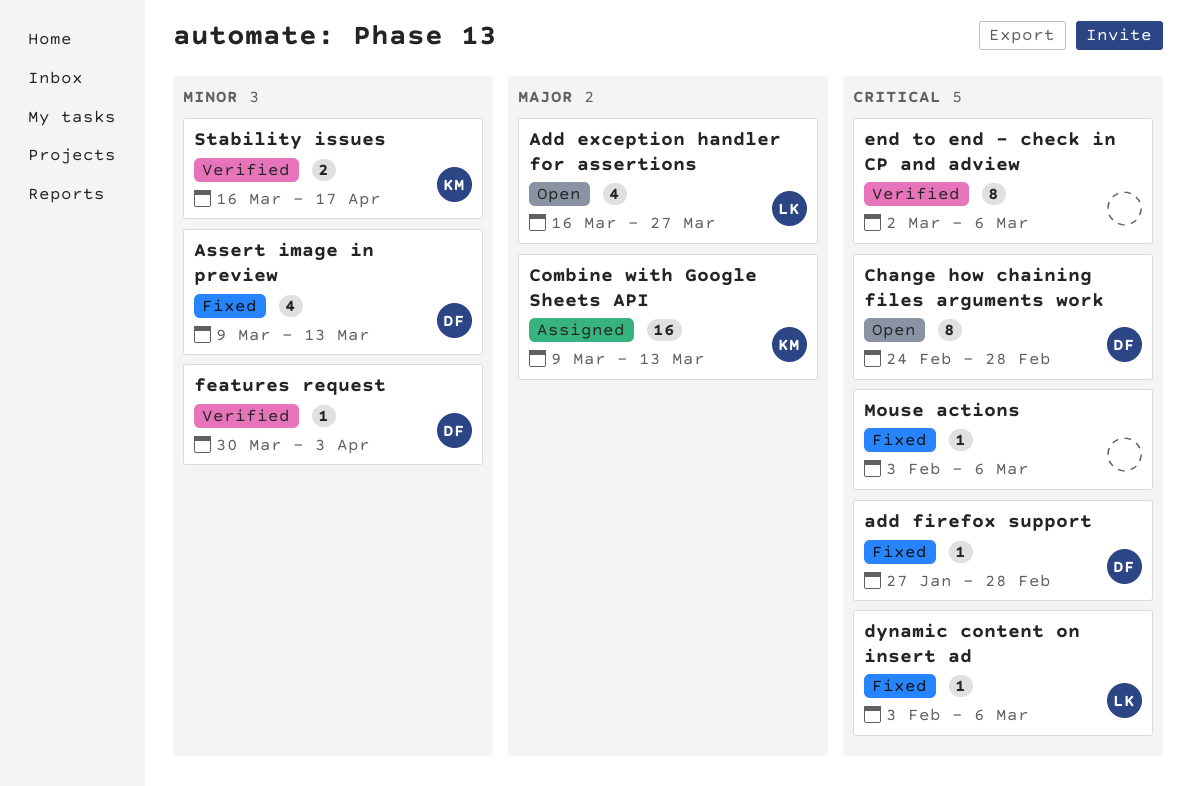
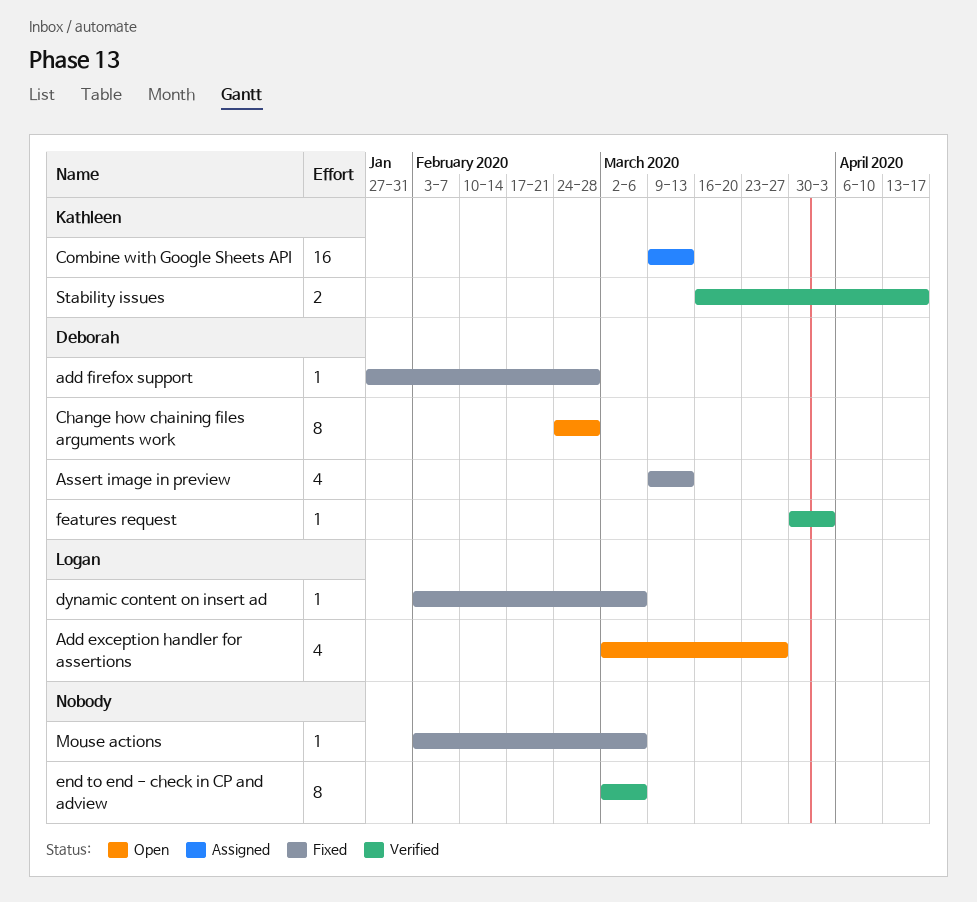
Add exception handler for assertions, start: Mar 16 -> Mar 2

